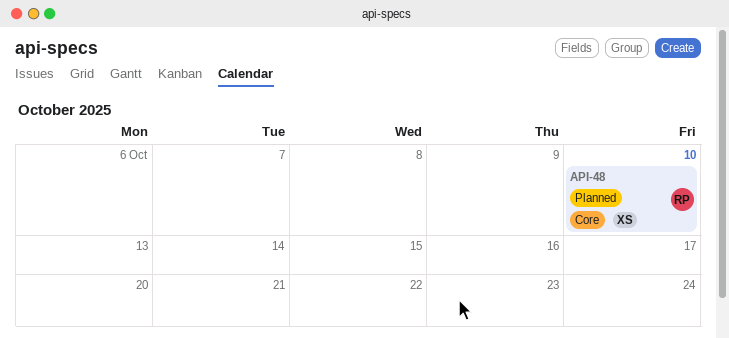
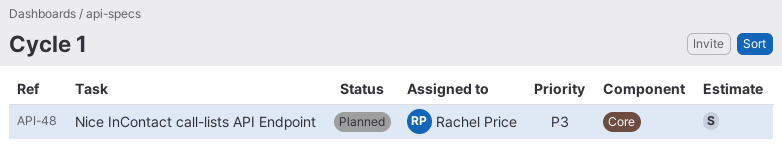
API-48, estimate: XS -> S

